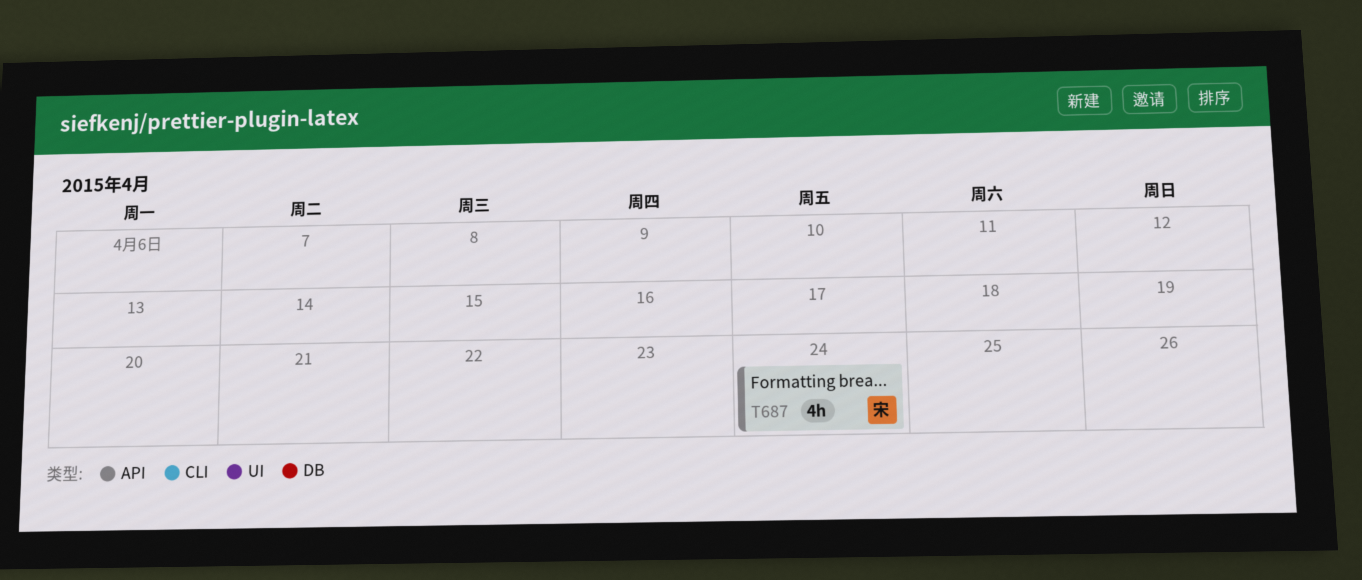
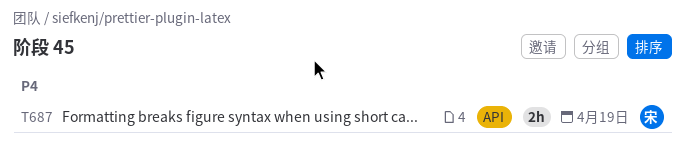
T687, estimate: 4h -> 2h
T687, due: Apr 24 -> Apr 19

